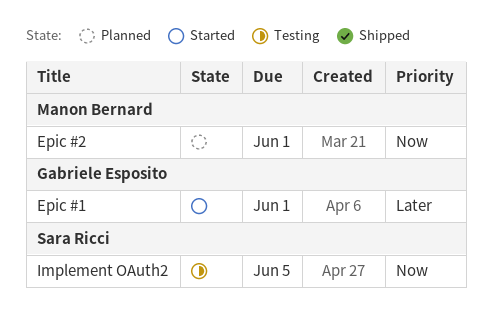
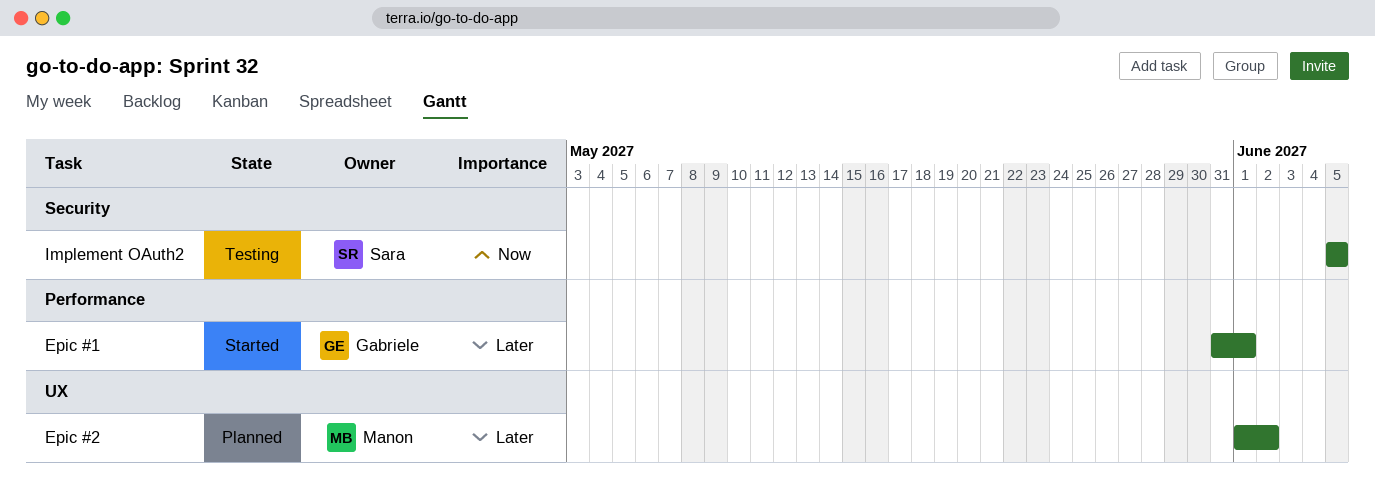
Epic #2, priority: Now -> Later
Epic #2, due: Jun 1 -> Jun 2

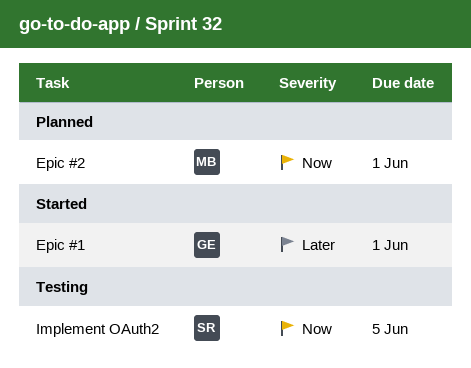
Epic #2, priority: Later -> Now
Epic #2, due: Jun 2 -> Jun 1

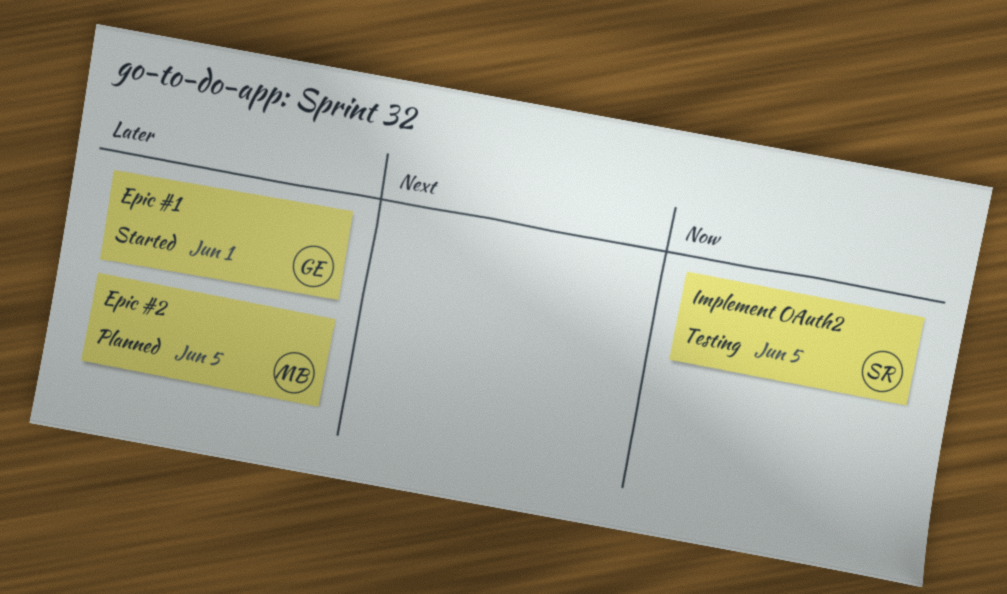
Epic #2, priority: Now -> Later
Epic #2, due: Jun 1 -> Jun 5

